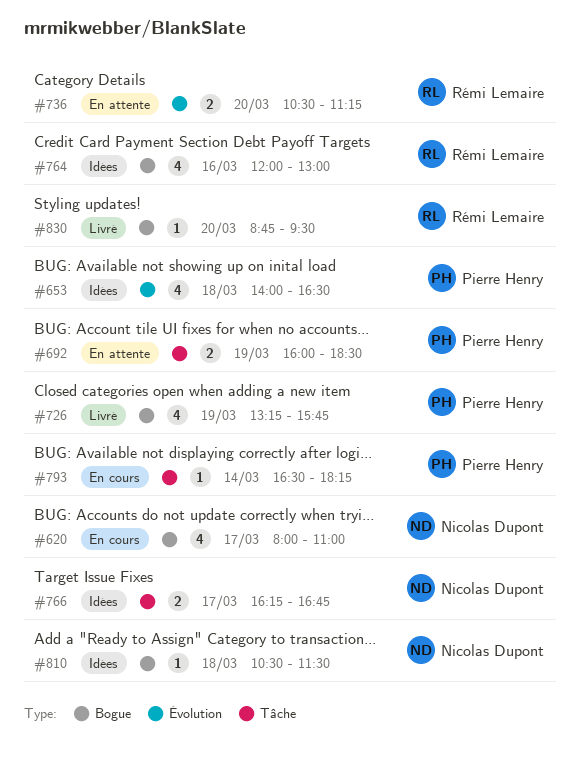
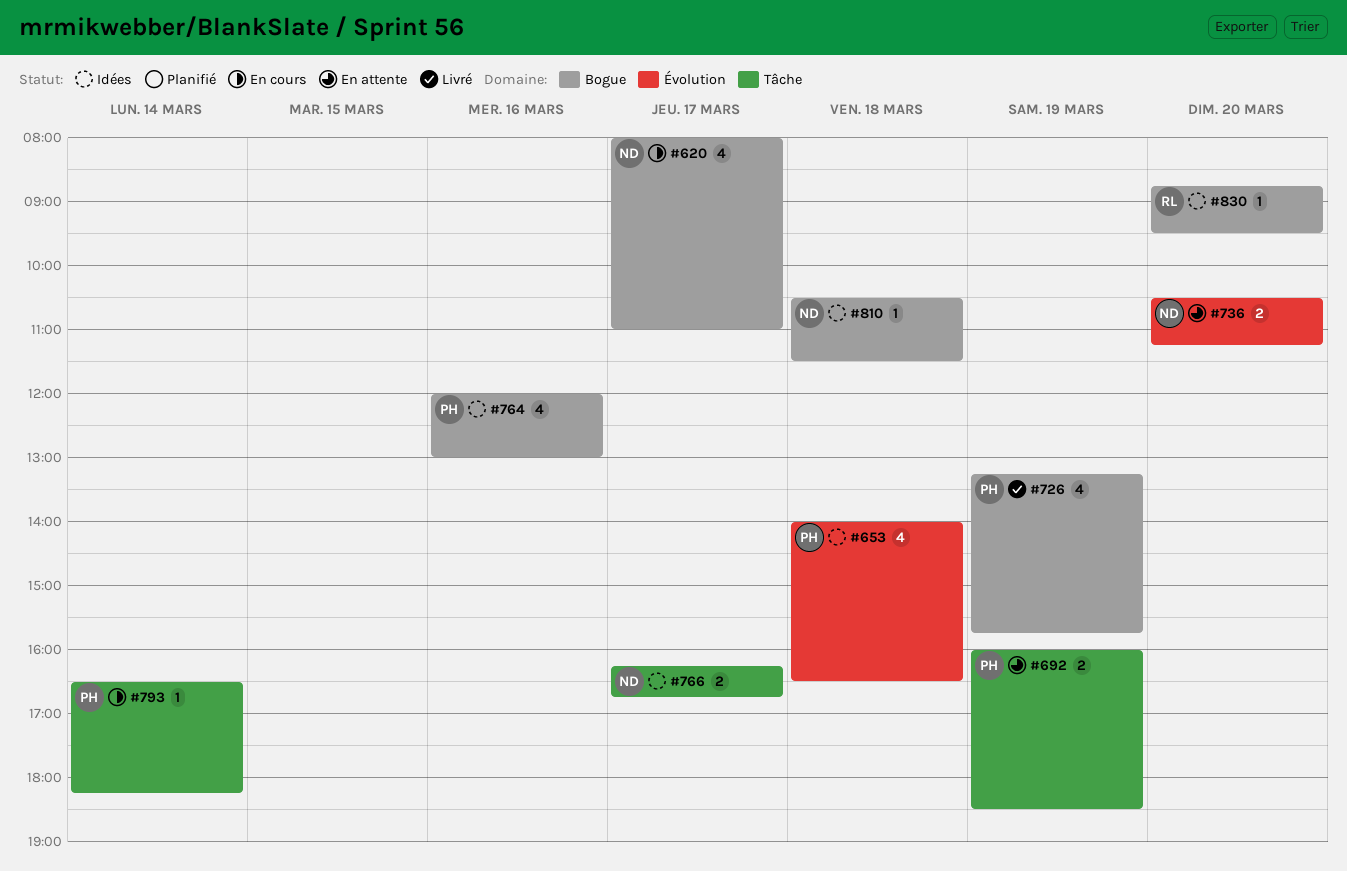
#736, owner: Rémi Lemaire -> Nicolas Dupont
#764, owner: Rémi Lemaire -> Pierre Henry
#830, status: Livré -> Idées

